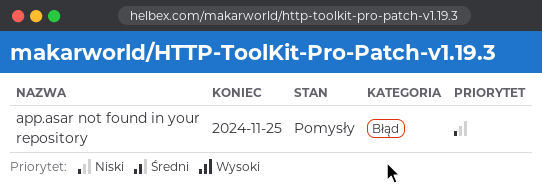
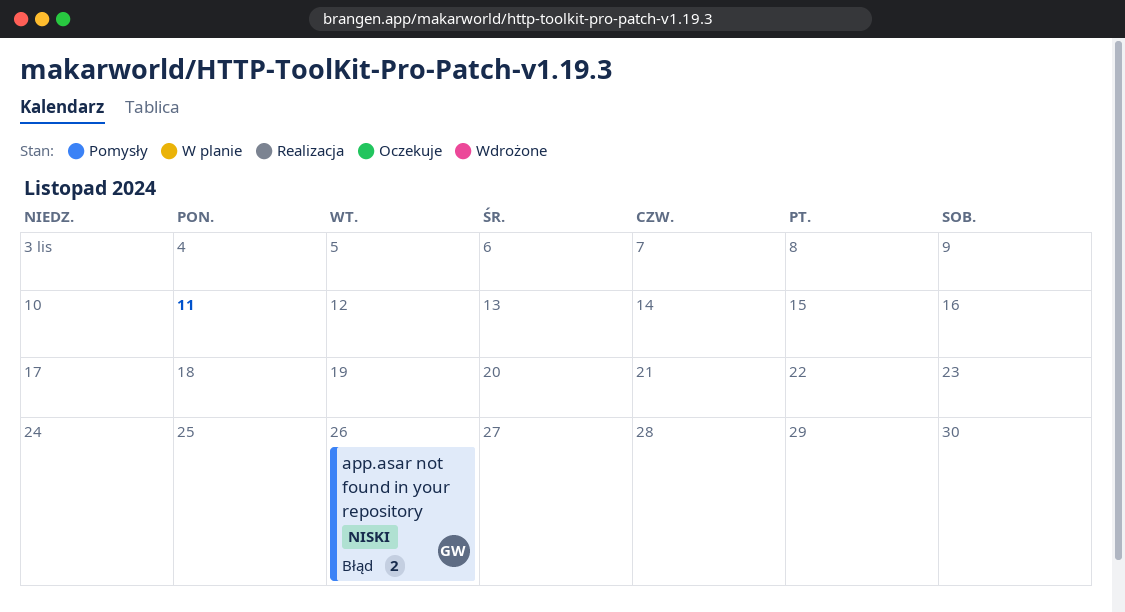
app.asar not found in your repository, due: Nov 25 -> Nov 26

